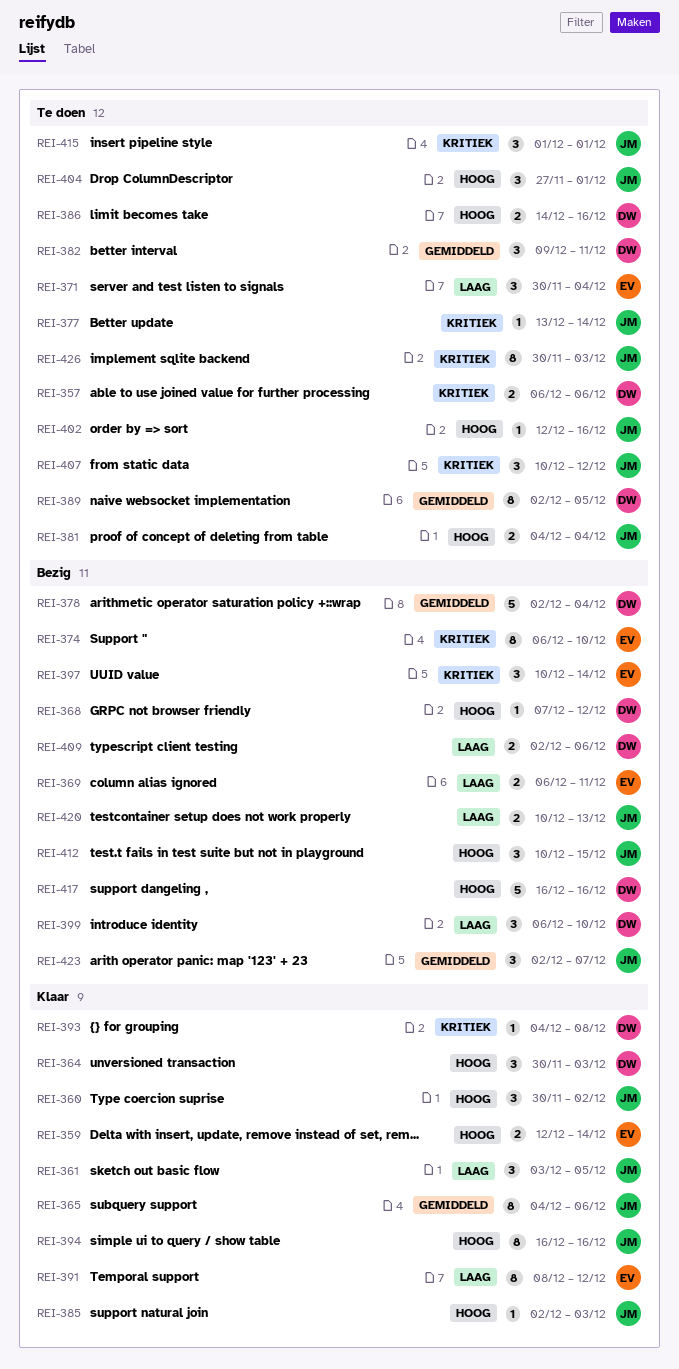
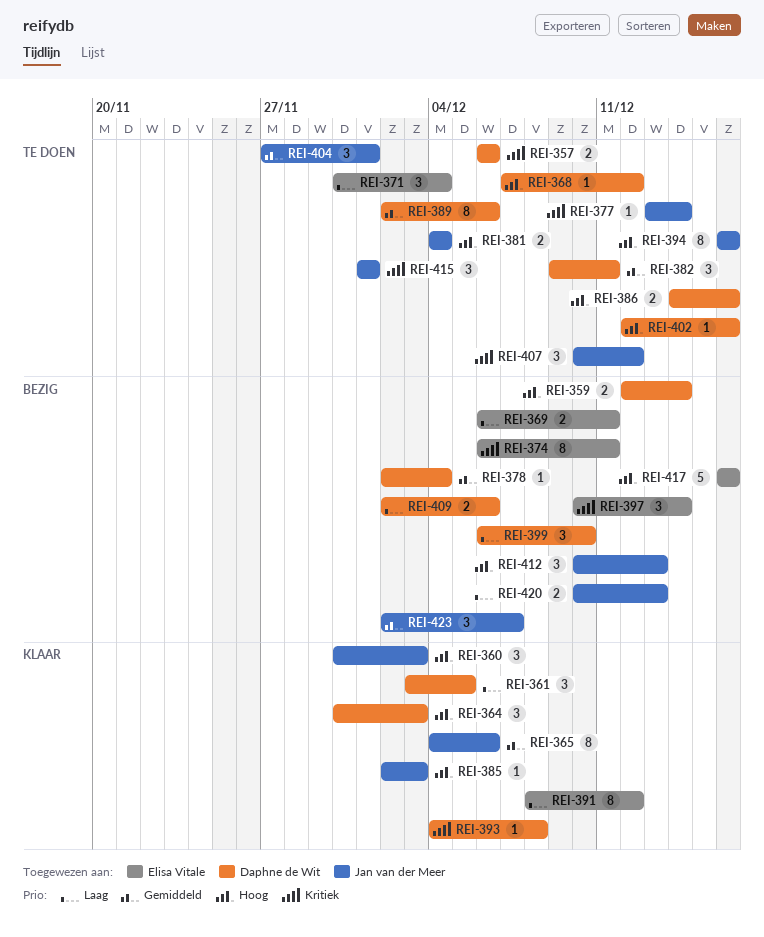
REI-359, status: Klaar -> Bezig
REI-359, owner: Elisa Vitale -> Daphne de Wit
REI-360, due: Dec 2 -> Dec 3
REI-361, owner: Jan van der Meer -> Daphne de Wit
REI-368, status: Bezig -> Te doen
REI-374, due: Dec 10 -> Dec 11
REI-378, estimate: 5 -> 1
REI-389, due: Dec 5 -> Dec 6
REI-394, status: Klaar -> Te doen
REI-402, owner: Jan van der Meer -> Daphne de Wit
REI-404, priority: Hoog -> Gemiddeld
REI-412, due: Dec 15 -> Dec 13
REI-417, owner: Daphne de Wit -> Elisa Vitale
REI-426: present -> none

